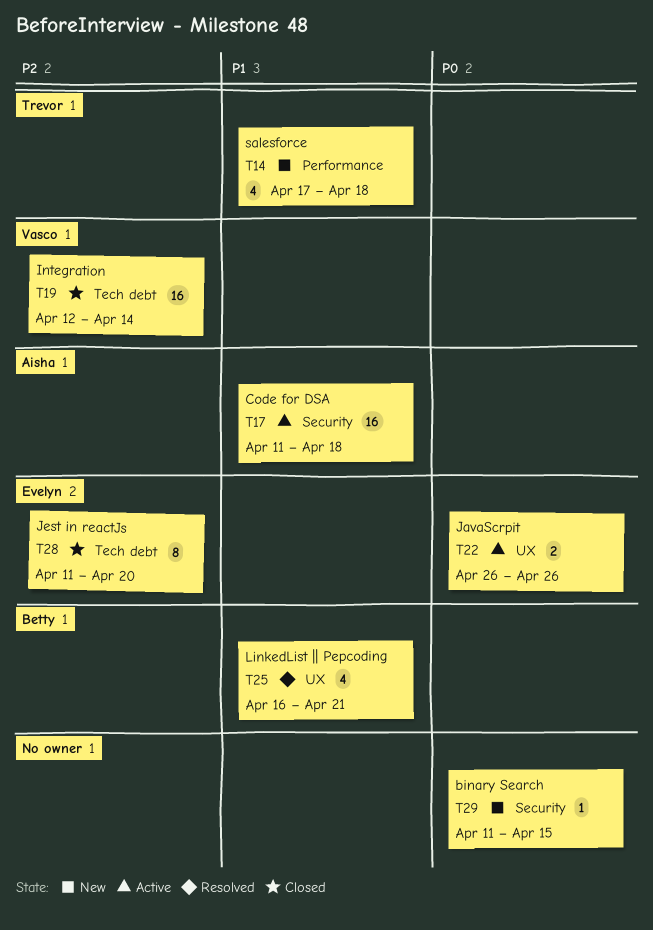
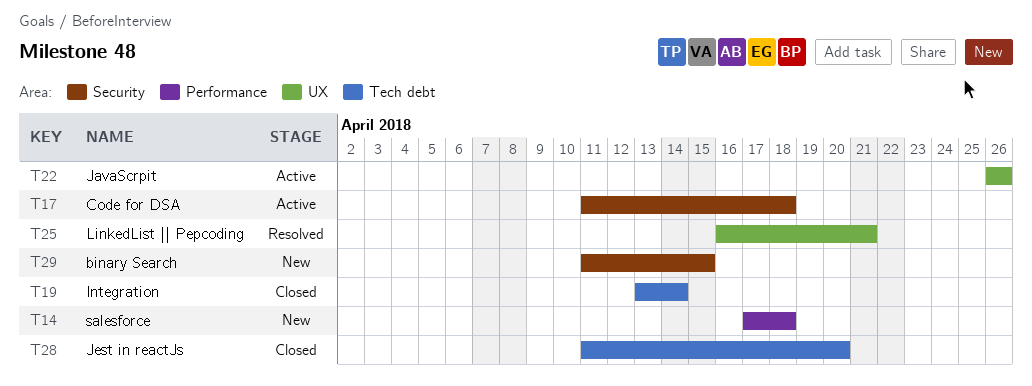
T19, start: Apr 12 -> Apr 13

